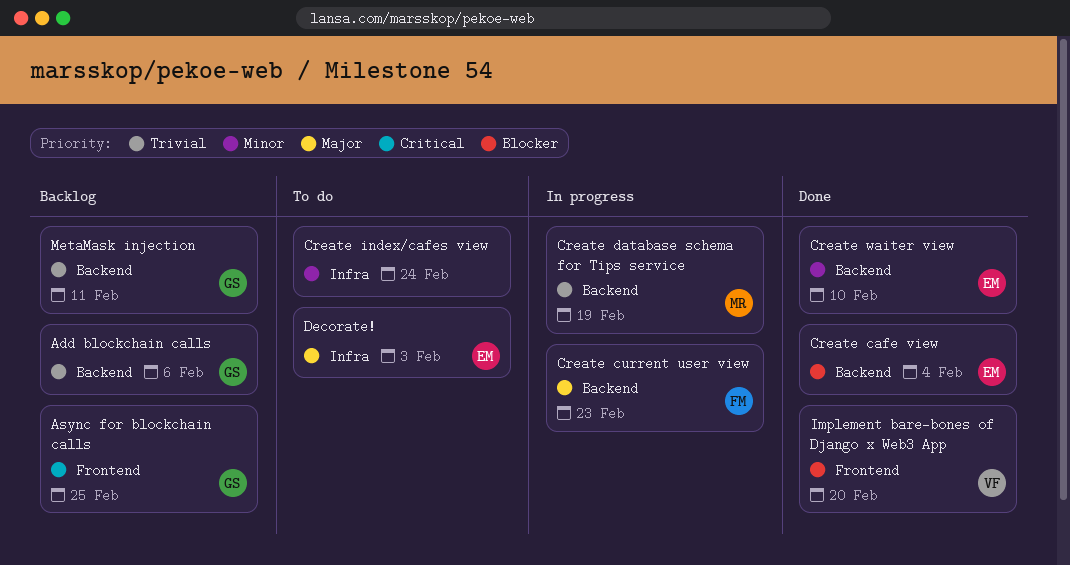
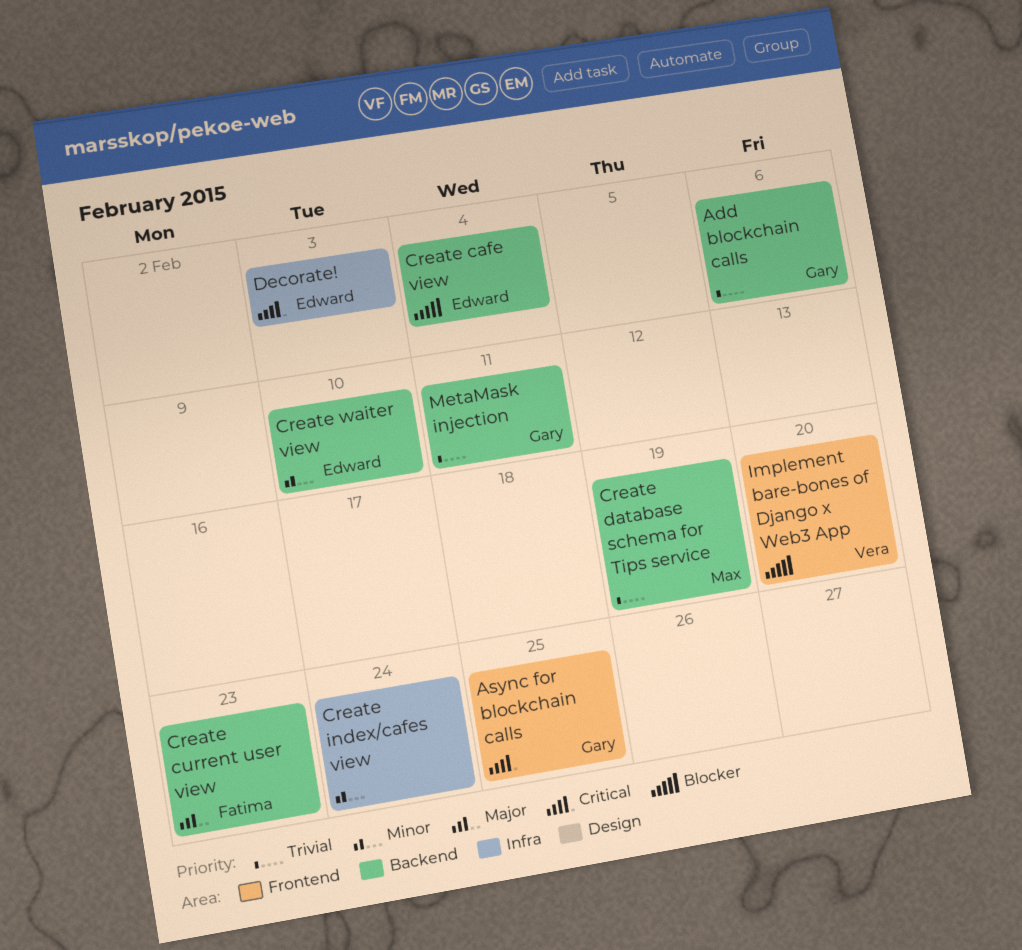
Decorate!, priority: Major -> Critical

